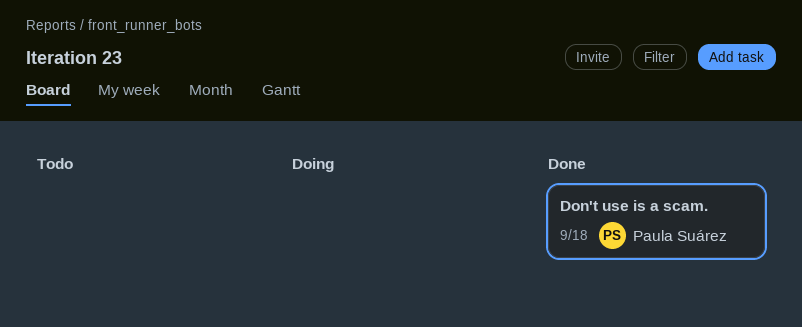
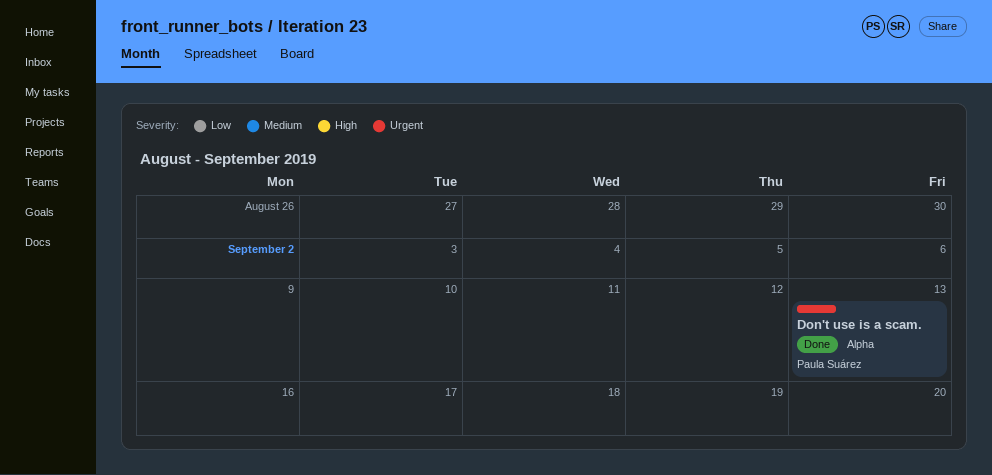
Don't use is a scam., due: Sep 18 -> Sep 13

